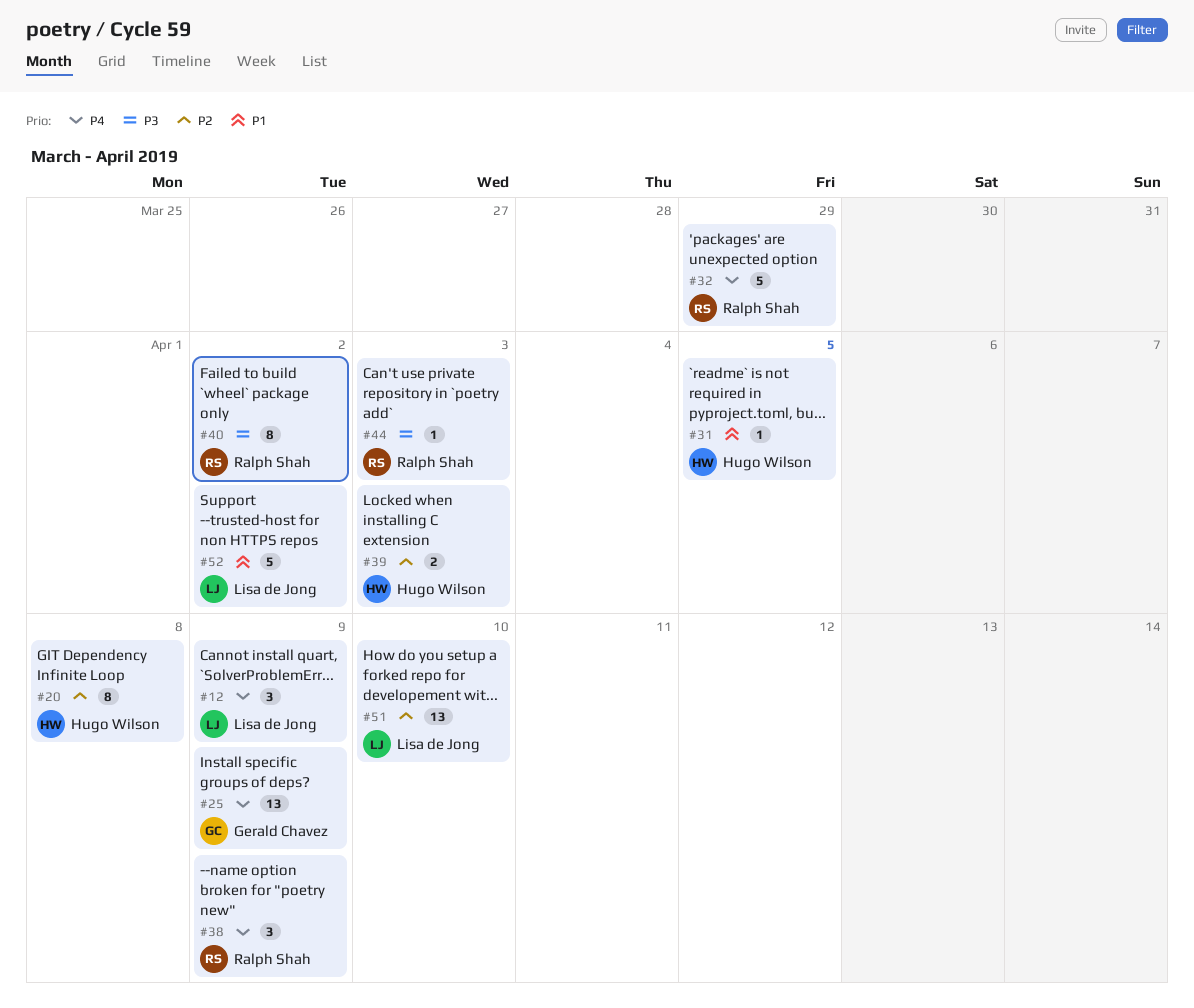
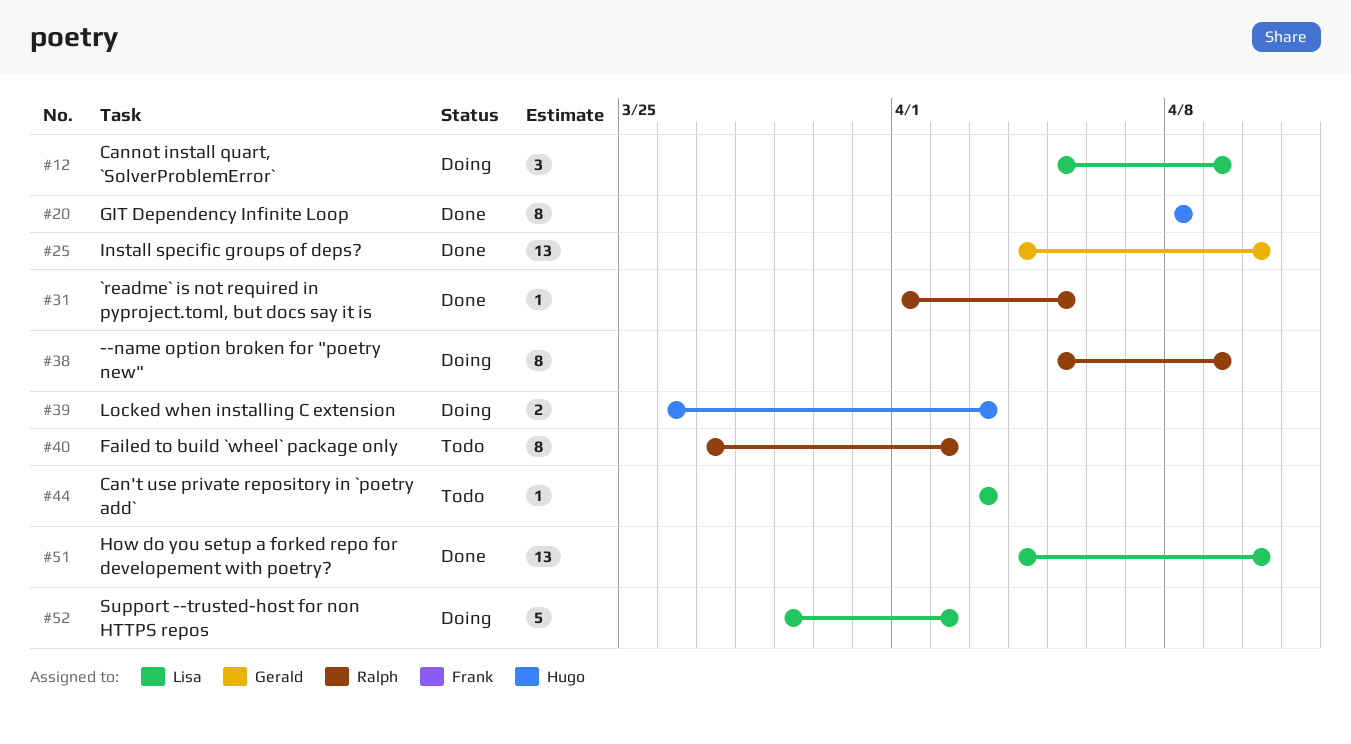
#25, due: Apr 9 -> Apr 10
#31, owner: Hugo Wilson -> Ralph Shah
#32: present -> none
#38, estimate: 3 -> 8
#44, owner: Ralph Shah -> Lisa de Jong

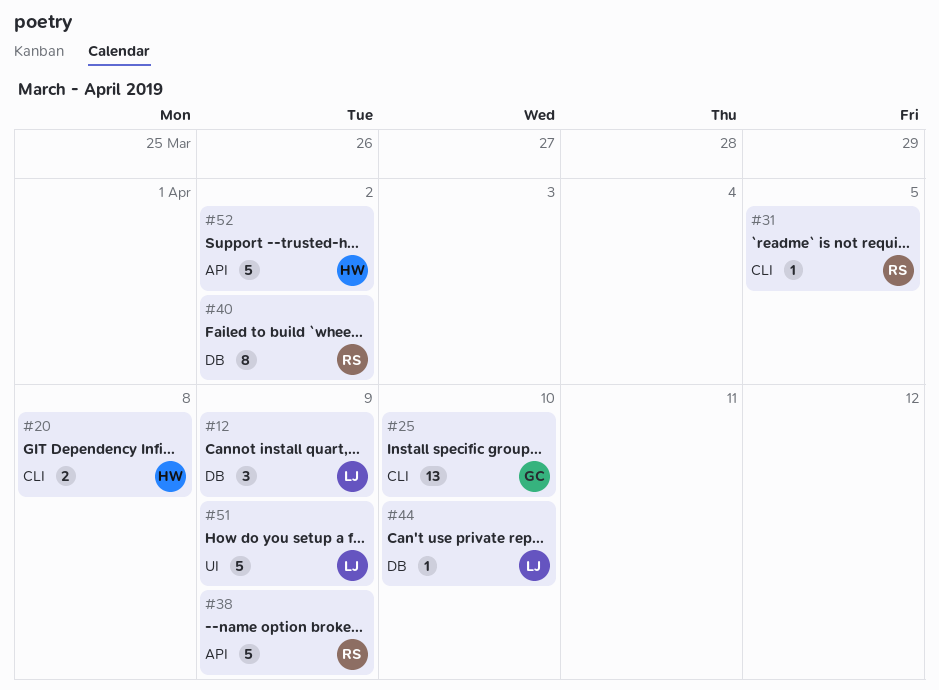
#20, estimate: 8 -> 2
#38, estimate: 8 -> 5
#39: present -> none
#44, due: Apr 3 -> Apr 10
#51, estimate: 13 -> 5
#51, due: Apr 10 -> Apr 9
#52, owner: Lisa -> Hugo

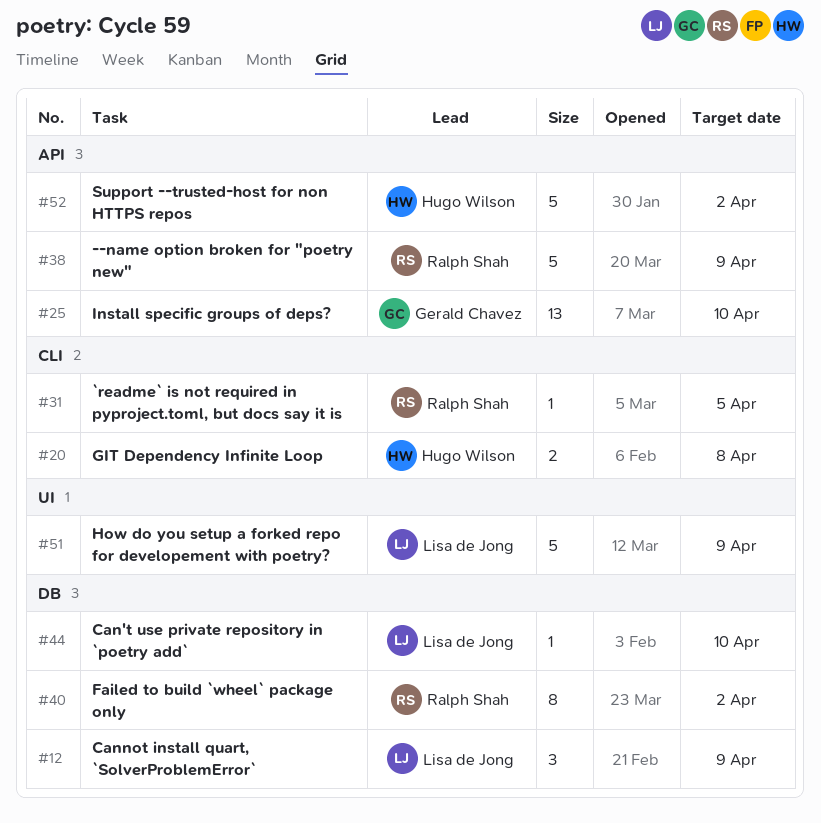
#25, label: CLI -> API

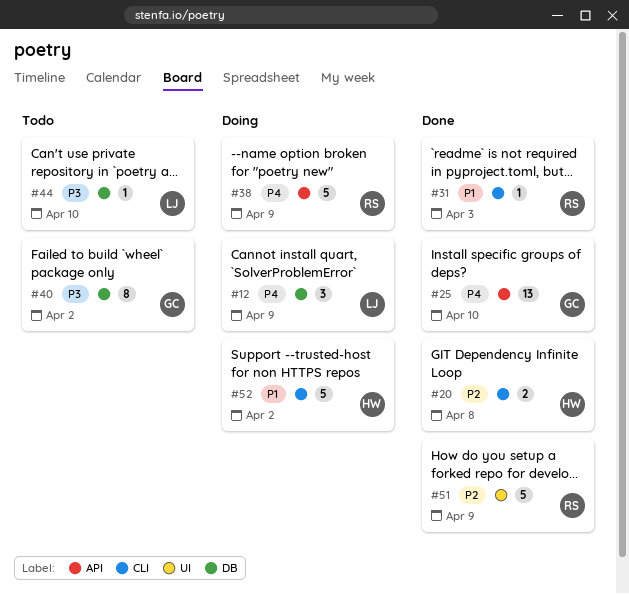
#31, due: Apr 5 -> Apr 3
#40, owner: Ralph Shah -> Gerald Chavez
#51, owner: Lisa de Jong -> Ralph Shah
#52, label: API -> CLI

